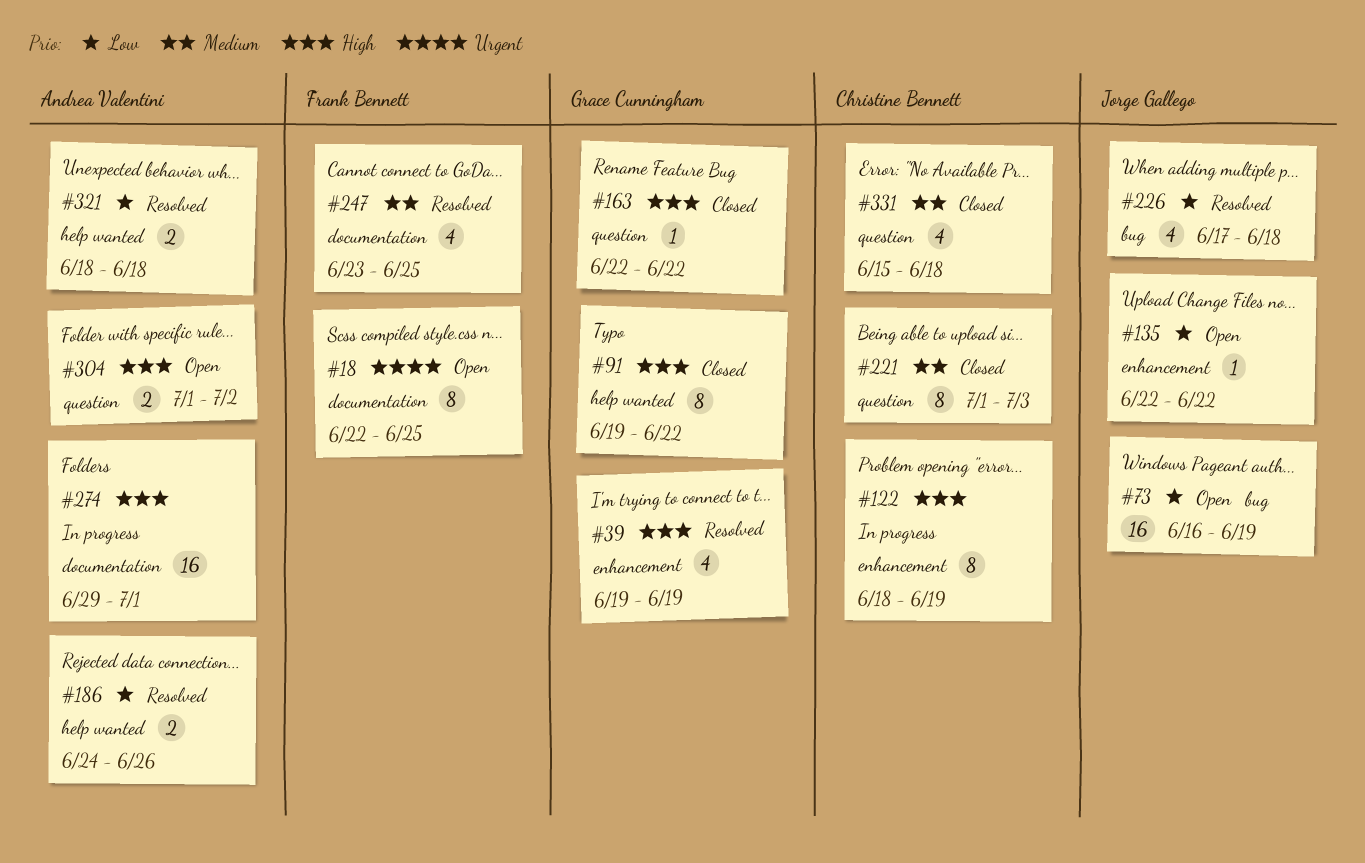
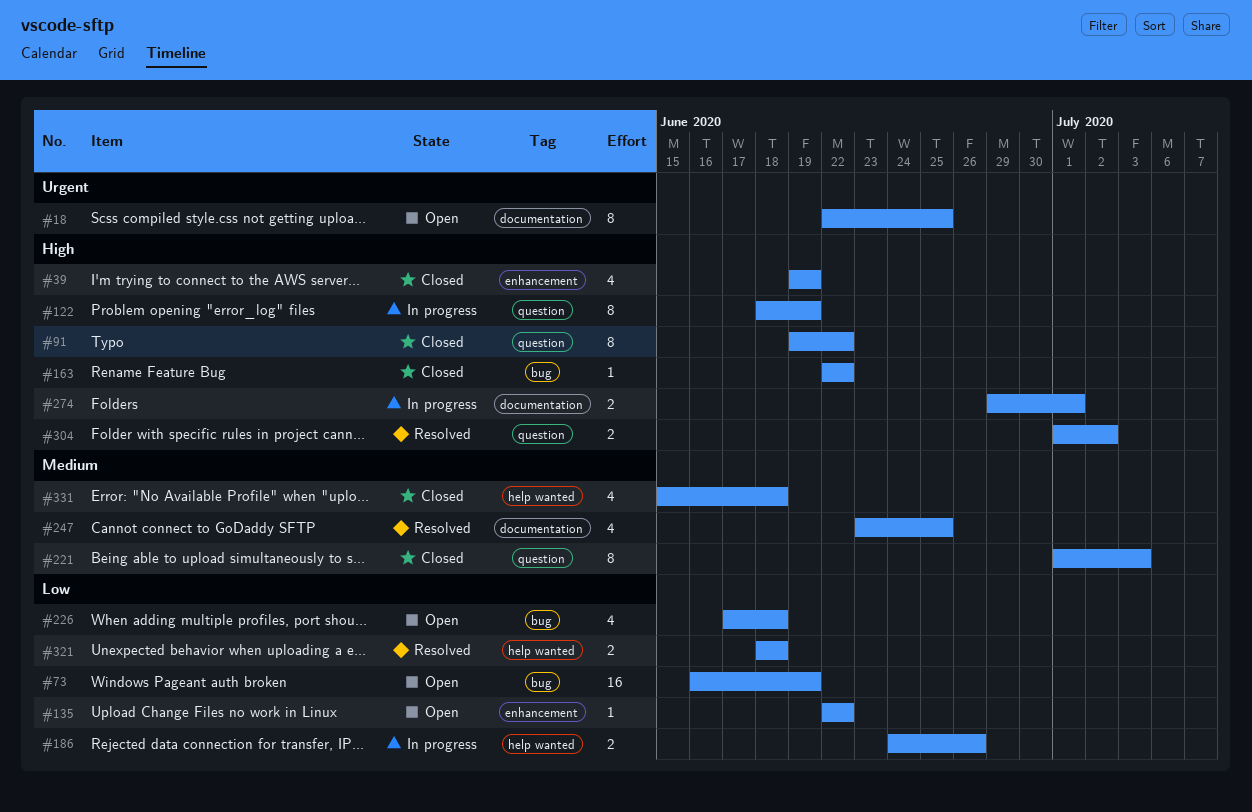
#39, status: Resolved -> Closed
#91, label: help wanted -> question
#122, label: enhancement -> question
#163, label: question -> bug
#186, status: Resolved -> In progress
#226, status: Resolved -> Open
#274, estimate: 16 -> 2
#304, status: Open -> Resolved
#331, label: question -> help wanted

